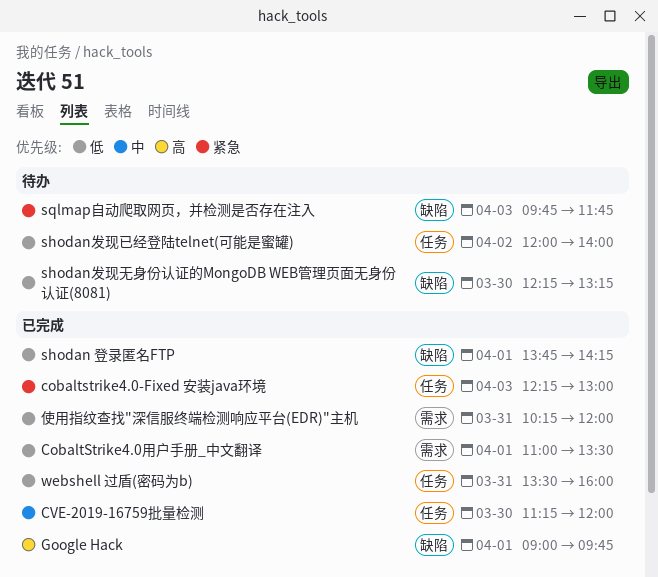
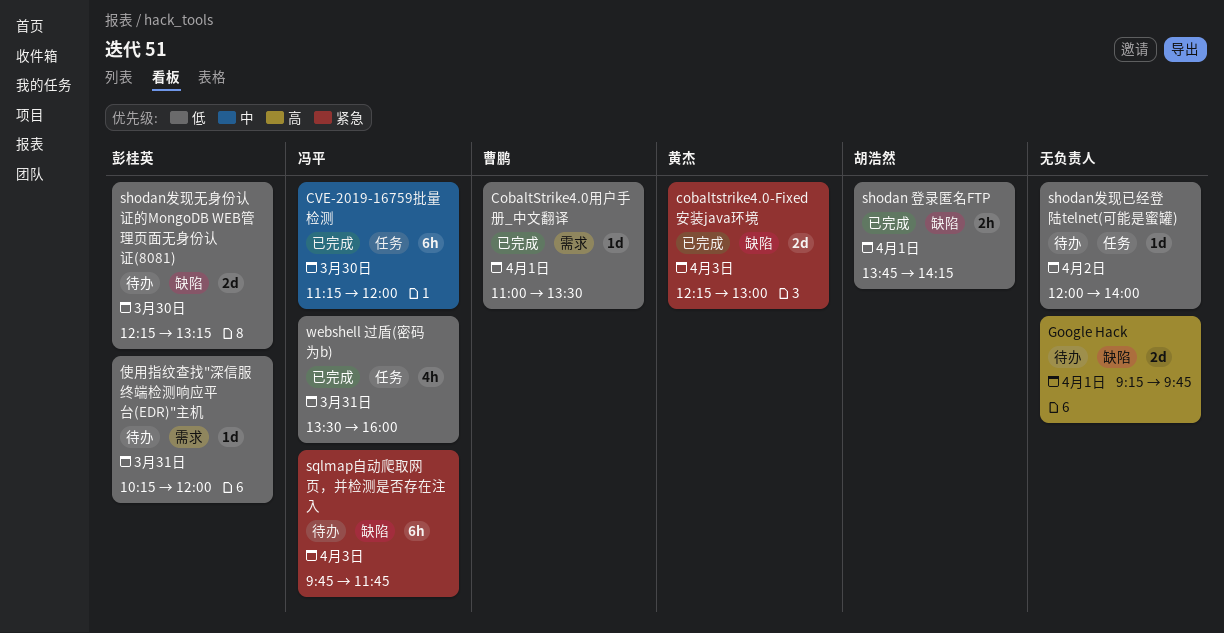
cobaltstrike4.0-Fixed 安装java环境, label: 任务 -> 缺陷
Google Hack, status: 已完成 -> 待办
Google Hack, begins: 09:00 -> 09:15
使用指纹查找"深信服终端检测响应平台(EDR)"主机, status: 已完成 -> 待办

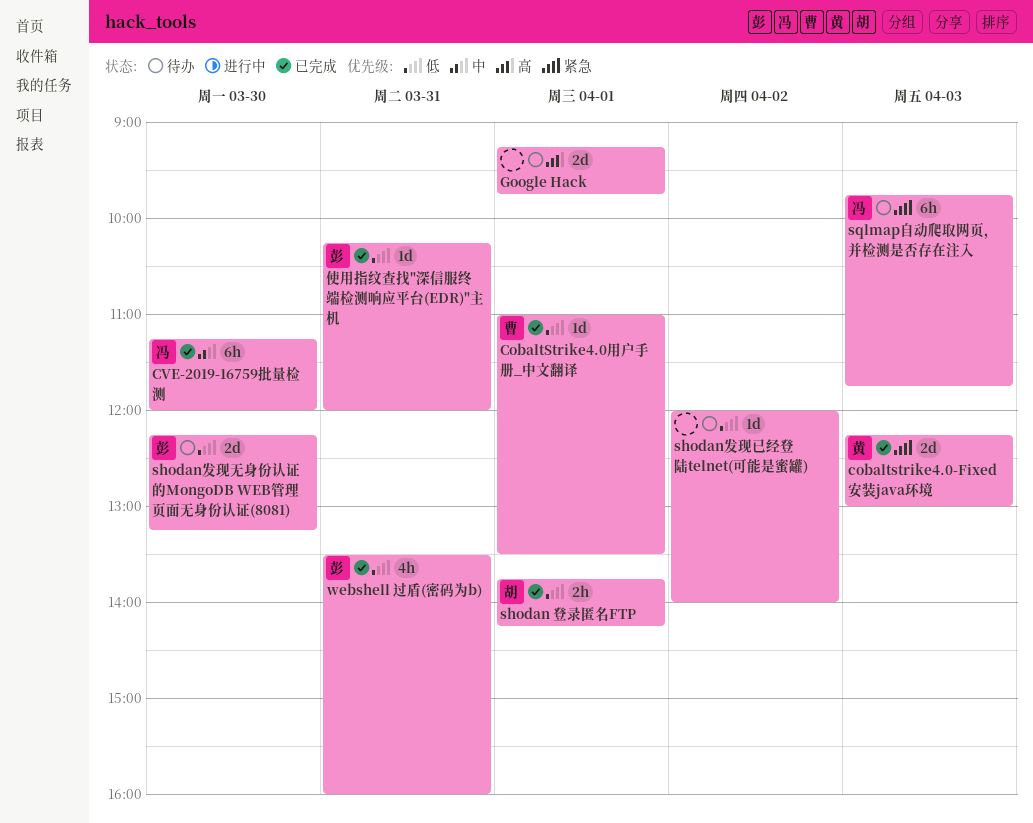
webshell 过盾(密码为b), owner: 冯平 -> 彭桂英
使用指纹查找"深信服终端检测响应平台(EDR)"主机, status: 待办 -> 已完成

